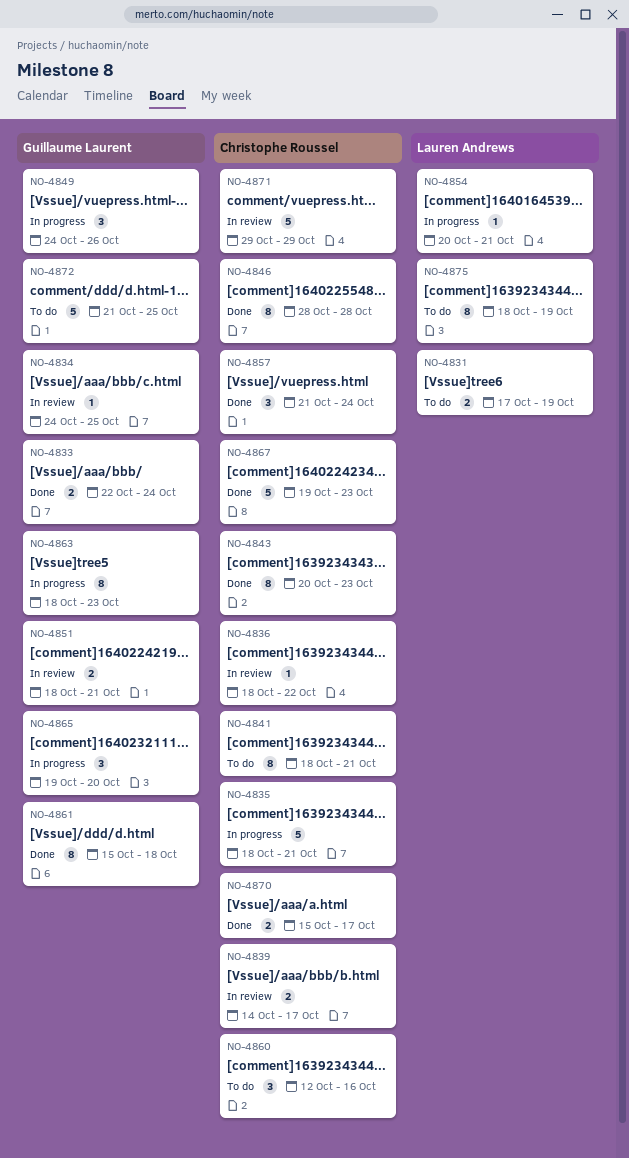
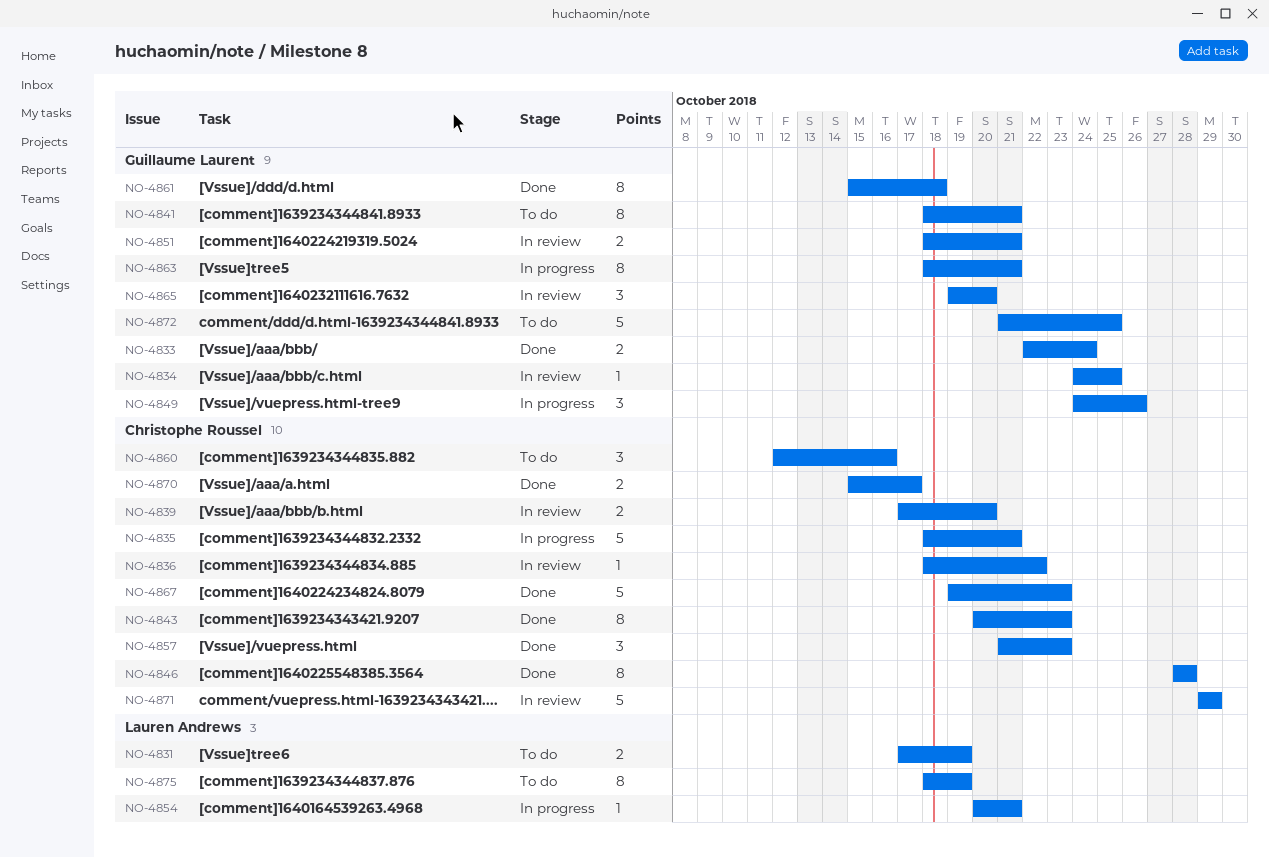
NO-4839, start: Oct 14 -> Oct 17
NO-4839, due: Oct 17 -> Oct 20
NO-4841, owner: Christophe Roussel -> Guillaume Laurent
NO-4857, due: Oct 24 -> Oct 23
NO-4863, due: Oct 23 -> Oct 21
NO-4865, status: In progress -> In review

